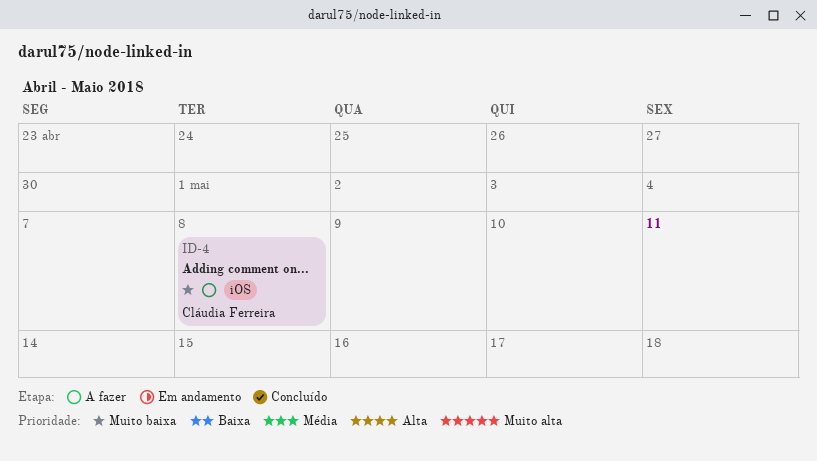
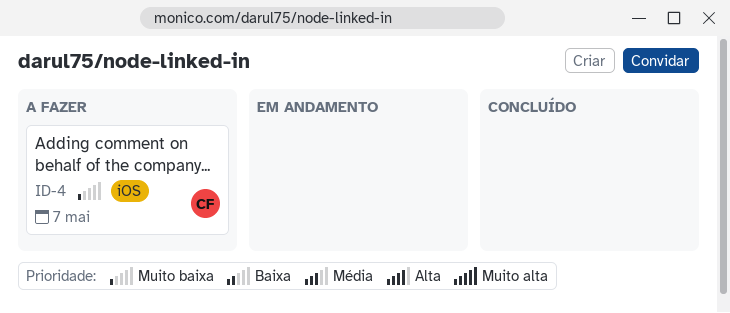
ID-4, due: May 8 -> May 7

